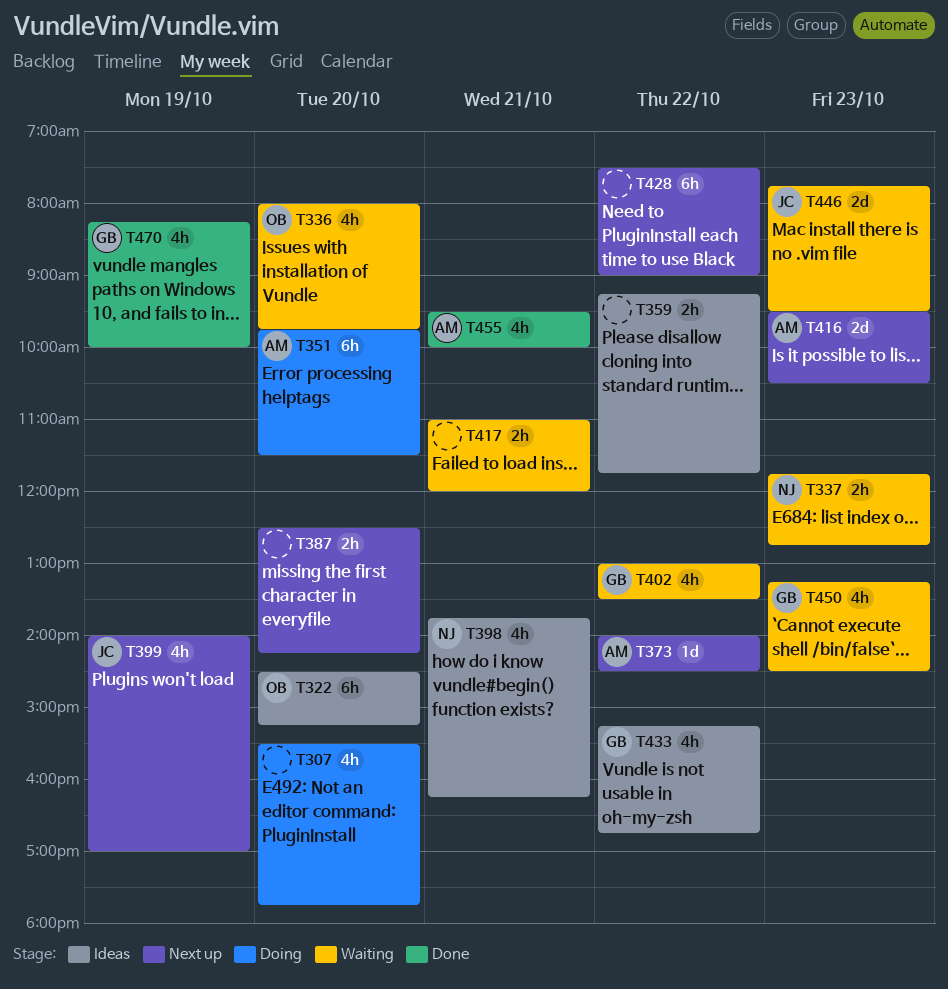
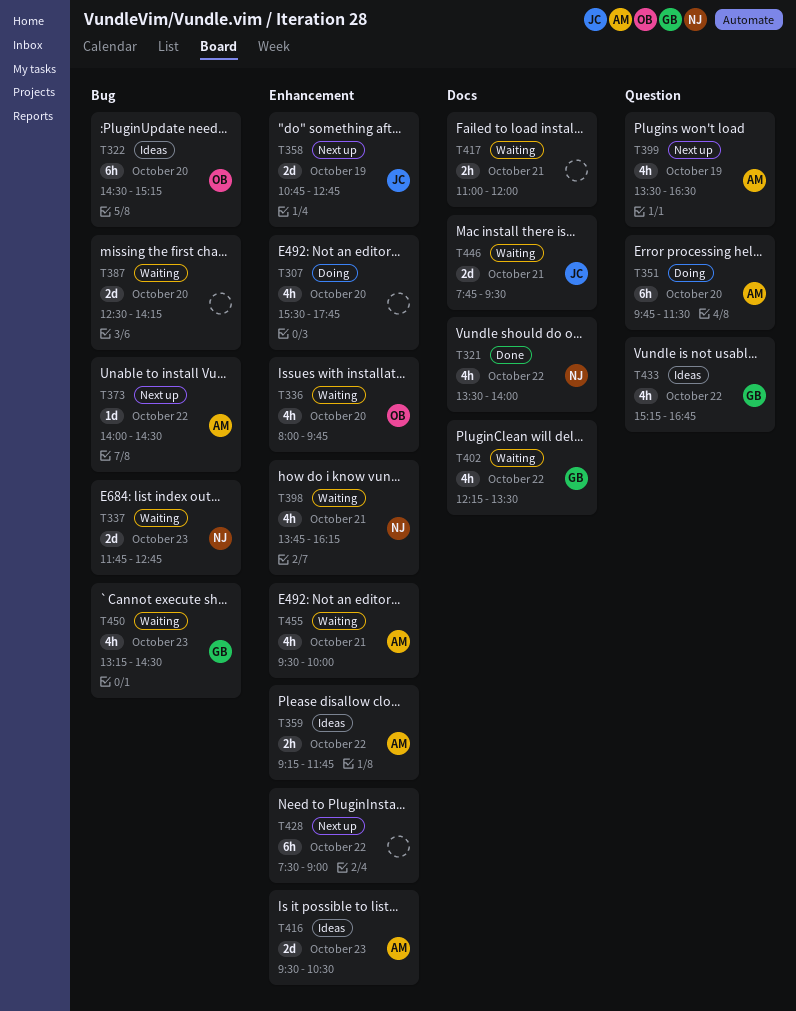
T321: none -> present
T337, estimate: 2h -> 2d
T358: none -> present
T359, owner: none -> AM
T387, status: Next up -> Waiting
T387, estimate: 2h -> 2d
T398, status: Ideas -> Waiting
T399, owner: JC -> AM
T399, begins: 14:00 -> 13:30
T399, ends: 17:00 -> 16:30
T402, begins: 13:00 -> 12:15
T416, status: Next up -> Ideas
T446, day: Oct 23 -> Oct 21
T455, status: Done -> Waiting
T470: present -> none

